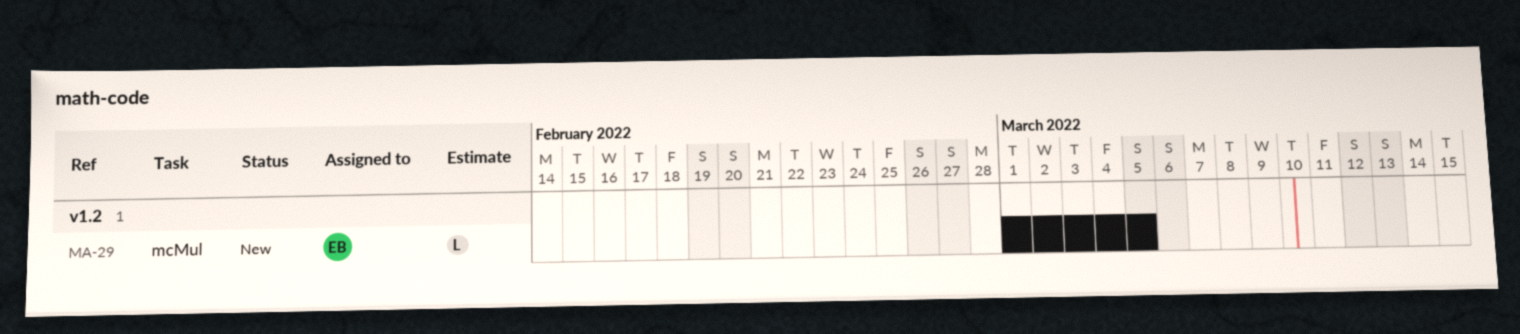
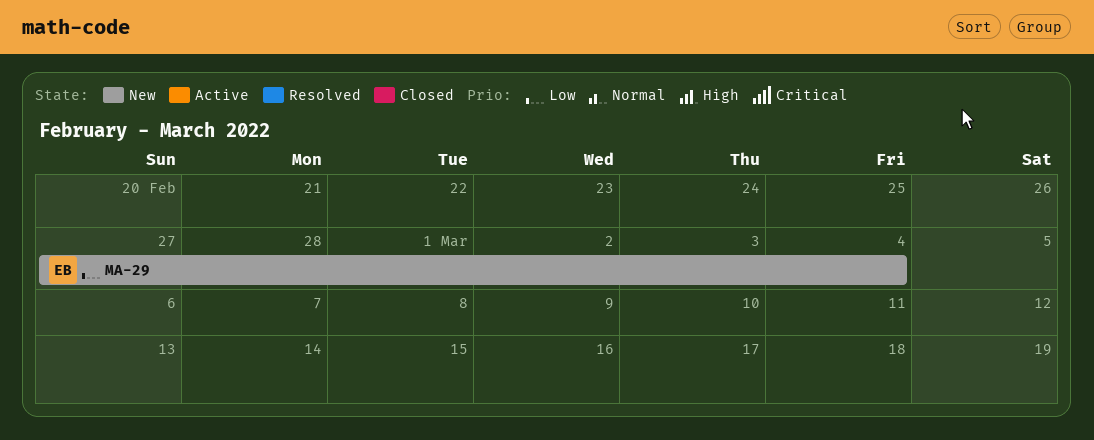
MA-29, start: Mar 1 -> Feb 27
MA-29, due: Mar 5 -> Mar 4

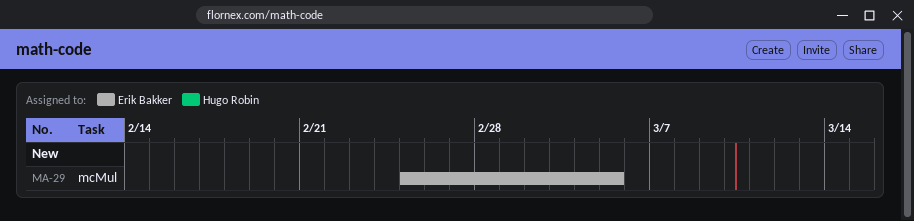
MA-29, start: Feb 27 -> Feb 25
MA-29, due: Mar 4 -> Mar 5

